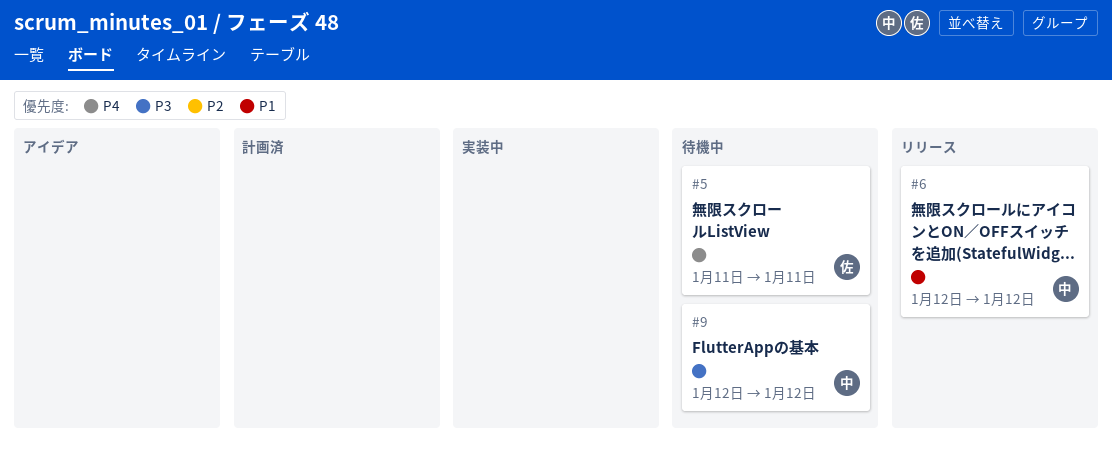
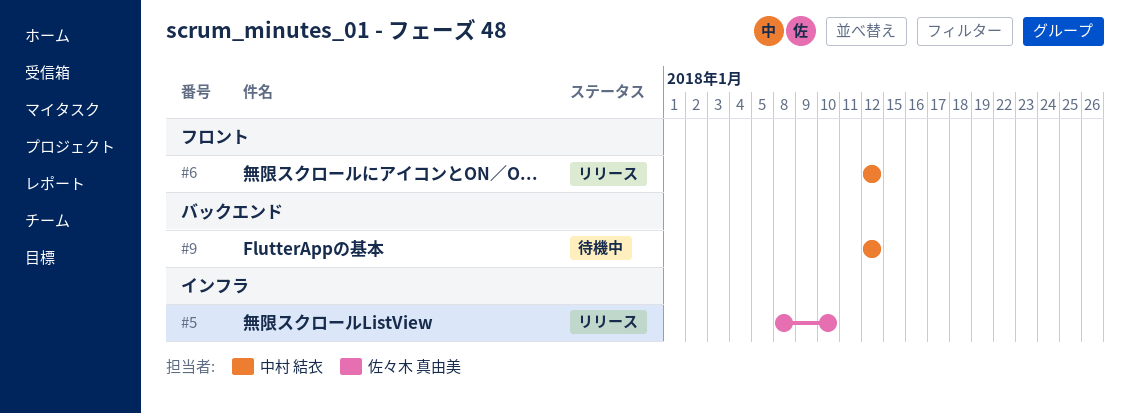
#5, status: 待機中 -> リリース
#5, start: Jan 11 -> Jan 8
#5, due: Jan 11 -> Jan 10

